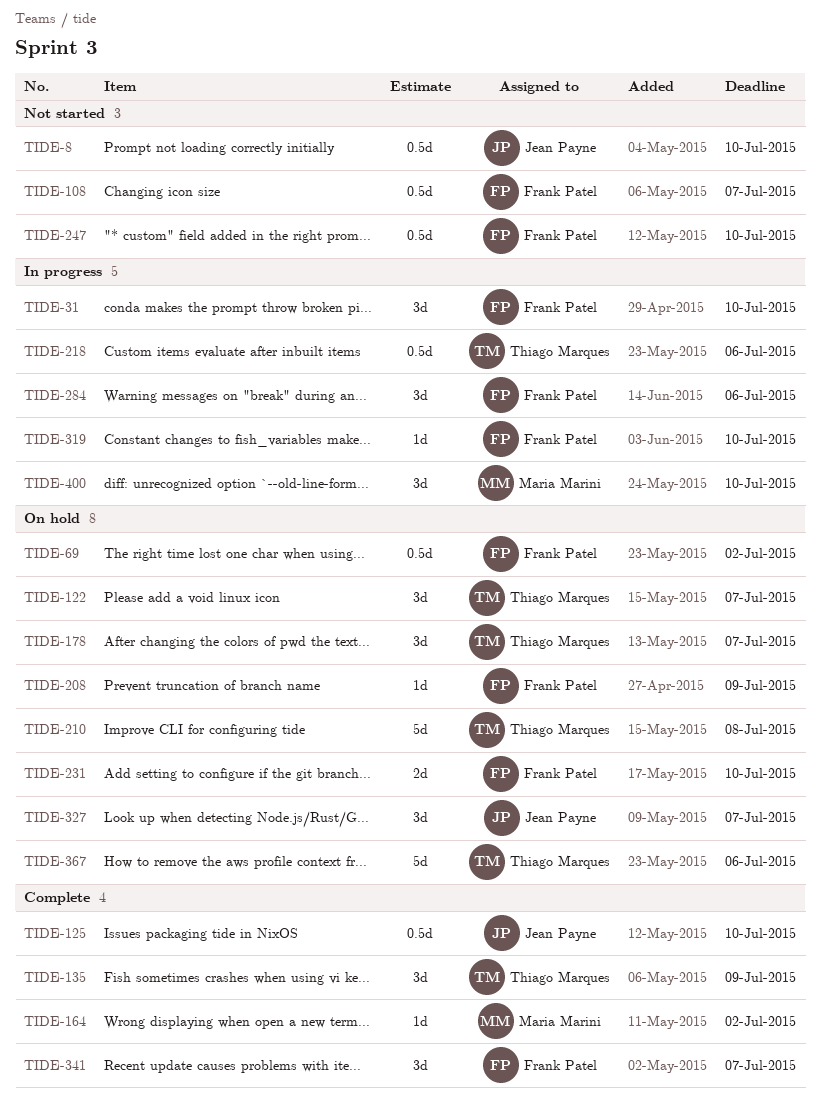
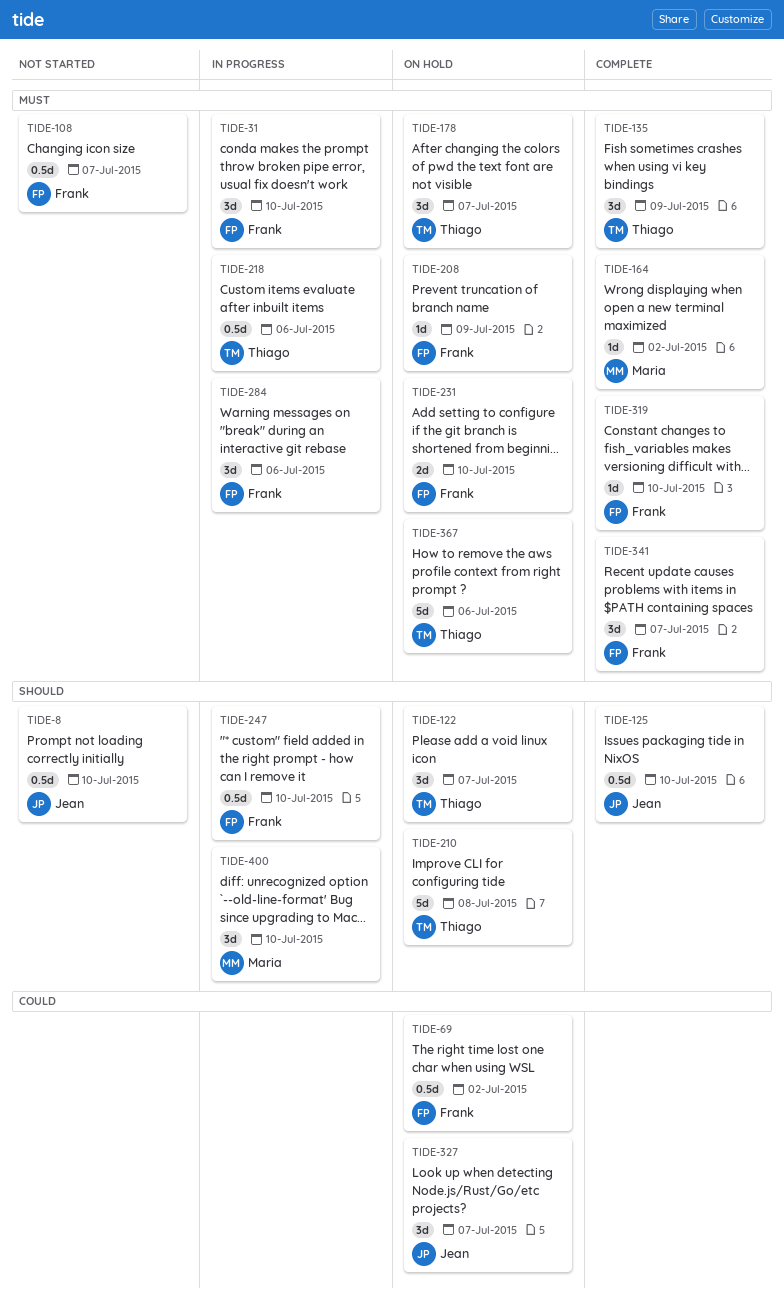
TIDE-247, status: Not started -> In progress
TIDE-319, status: In progress -> Complete

